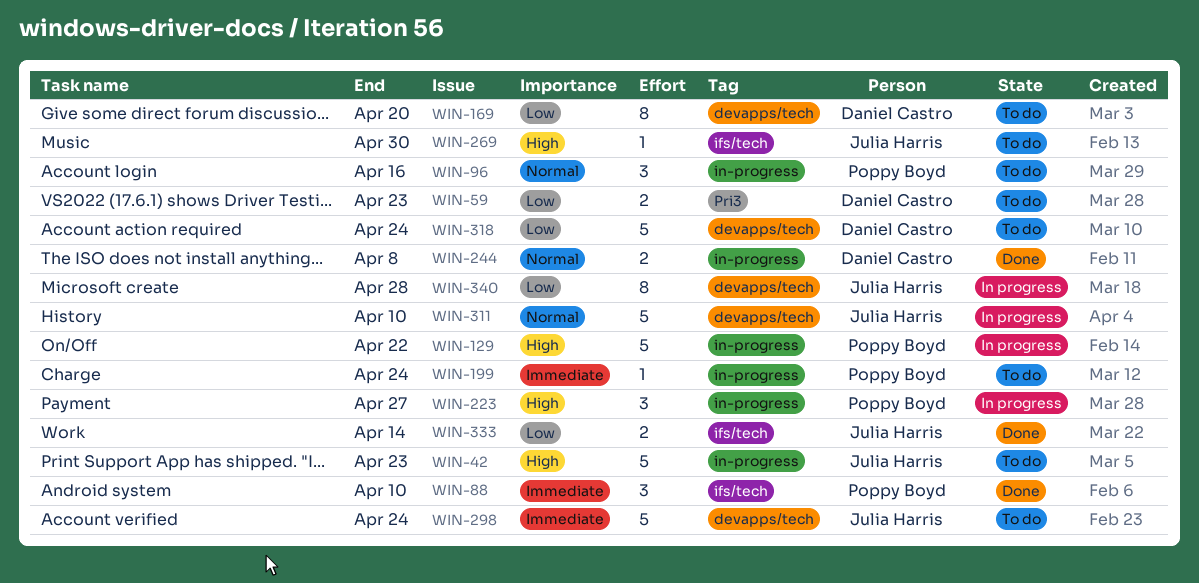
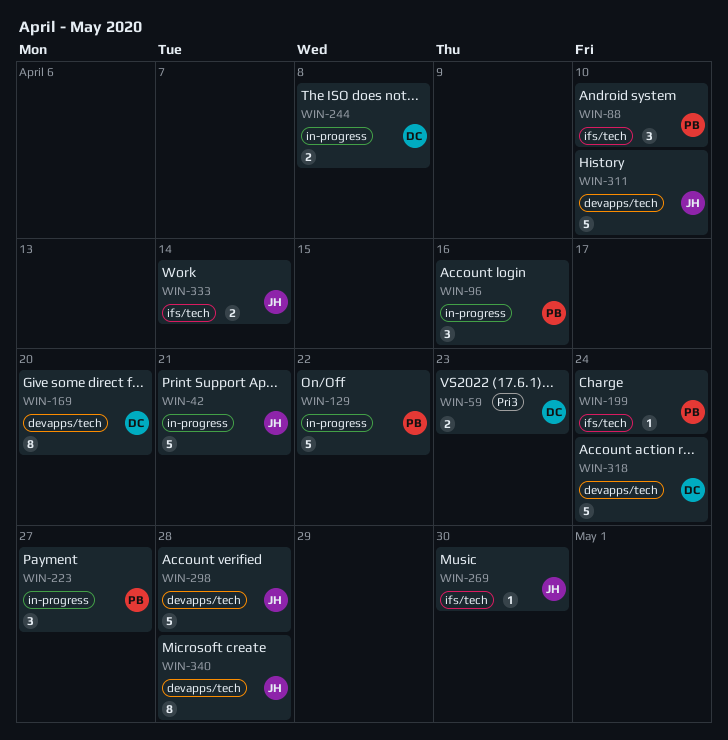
WIN-42, due: Apr 23 -> Apr 21
WIN-199, label: in-progress -> ifs/tech
WIN-298, due: Apr 24 -> Apr 28

